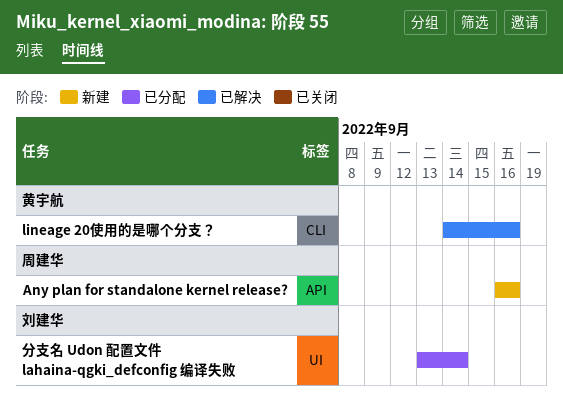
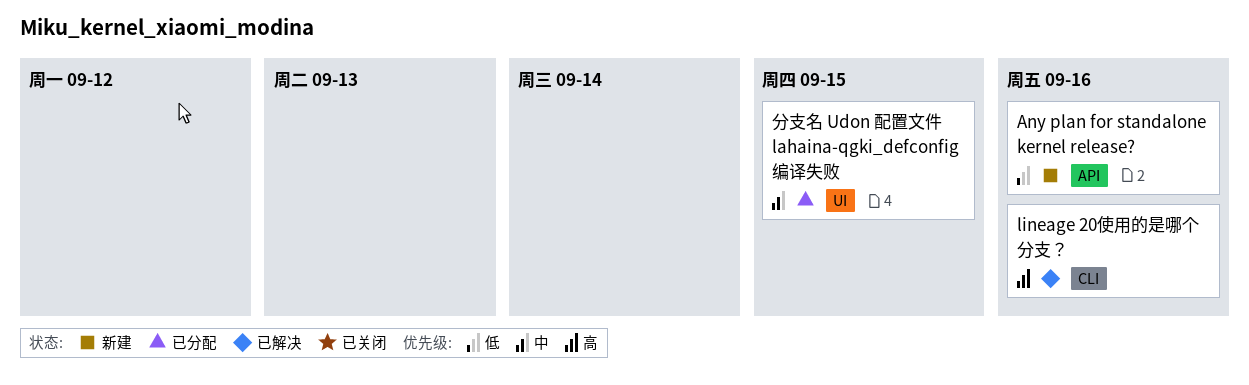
分支名 Udon 配置文件 lahaina-qgki_defconfig 编译失败, due: Sep 14 -> Sep 15

